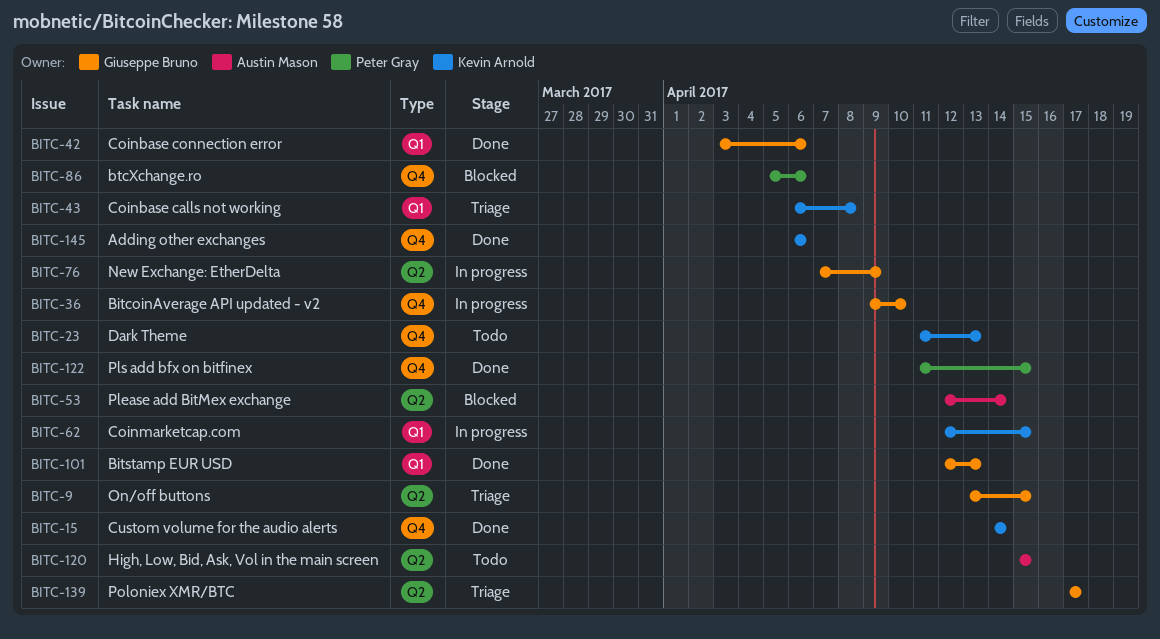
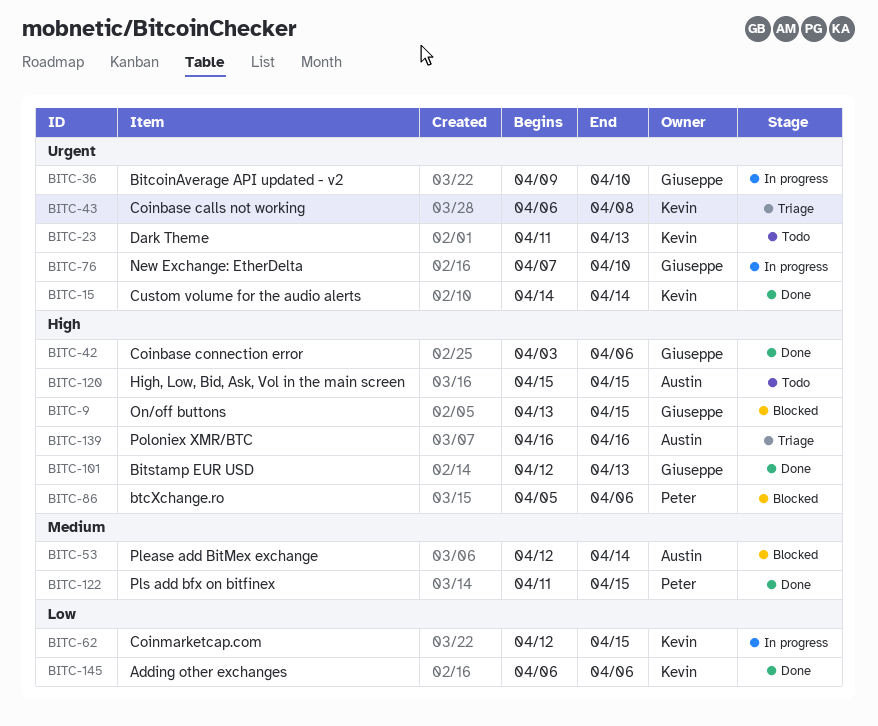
BITC-9, status: Triage -> Blocked
BITC-76, due: Apr 9 -> Apr 10
BITC-139, owner: Giuseppe Bruno -> Austin Mason
BITC-139, start: Apr 17 -> Apr 16
BITC-139, due: Apr 17 -> Apr 16

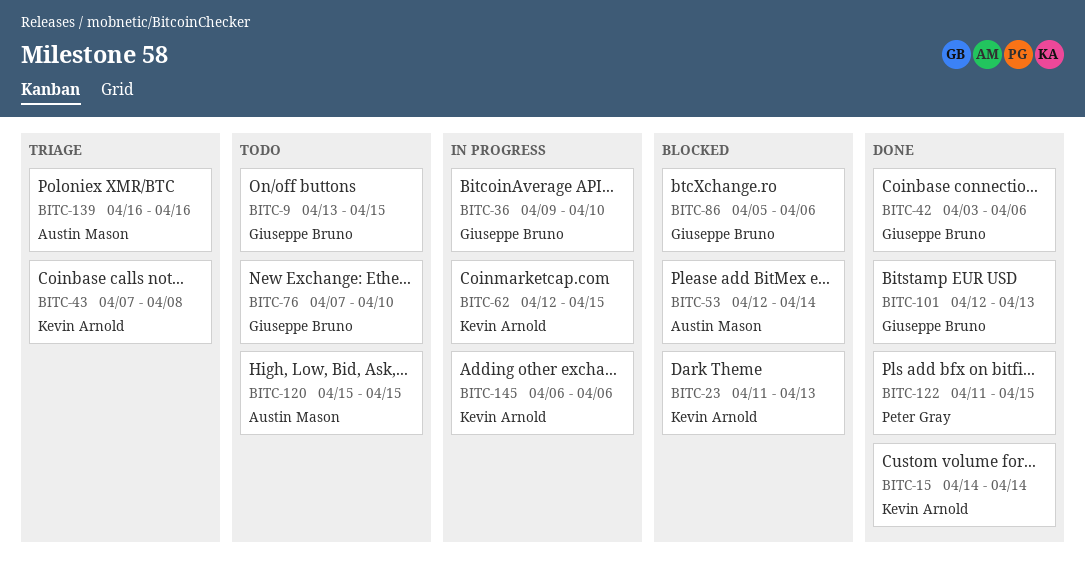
BITC-9, status: Blocked -> Todo
BITC-23, status: Todo -> Blocked
BITC-43, start: Apr 6 -> Apr 7
BITC-76, status: In progress -> Todo
BITC-86, owner: Peter Gray -> Giuseppe Bruno
BITC-145, status: Done -> In progress

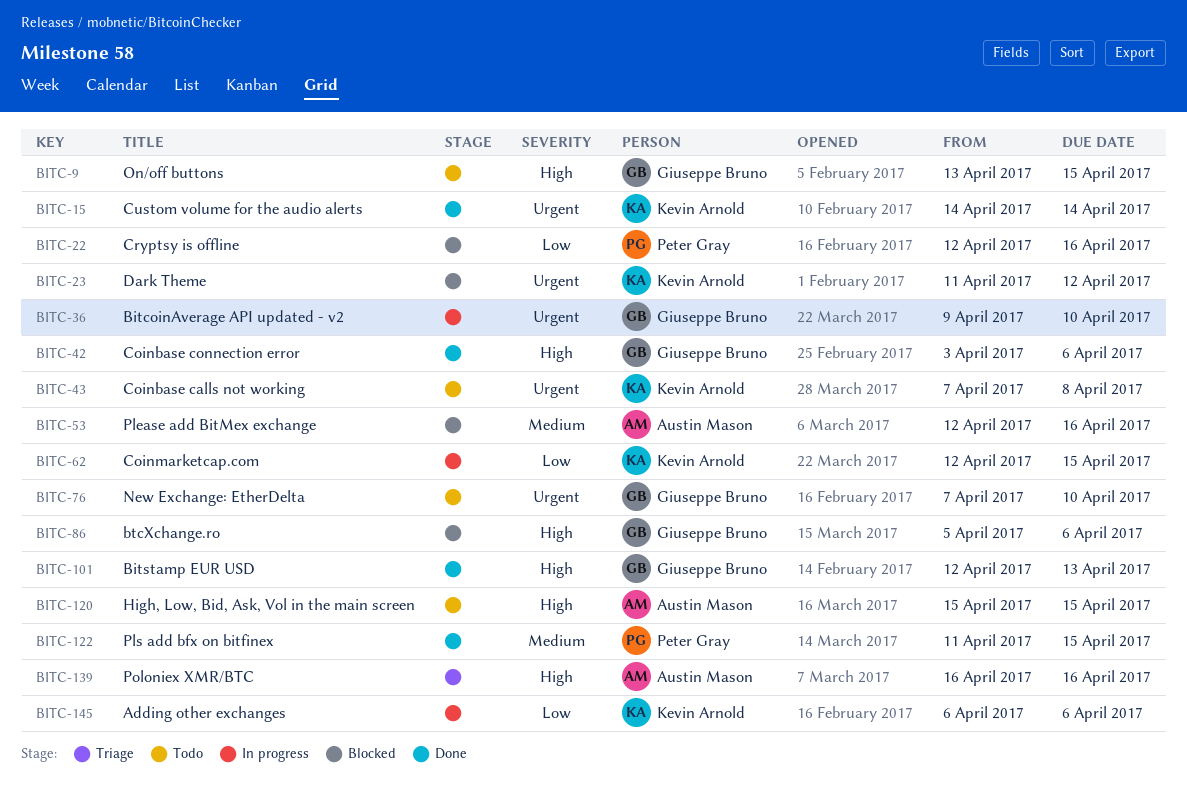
BITC-22: none -> present
BITC-23, due: Apr 13 -> Apr 12
BITC-43, status: Triage -> Todo
BITC-53, due: Apr 14 -> Apr 16

